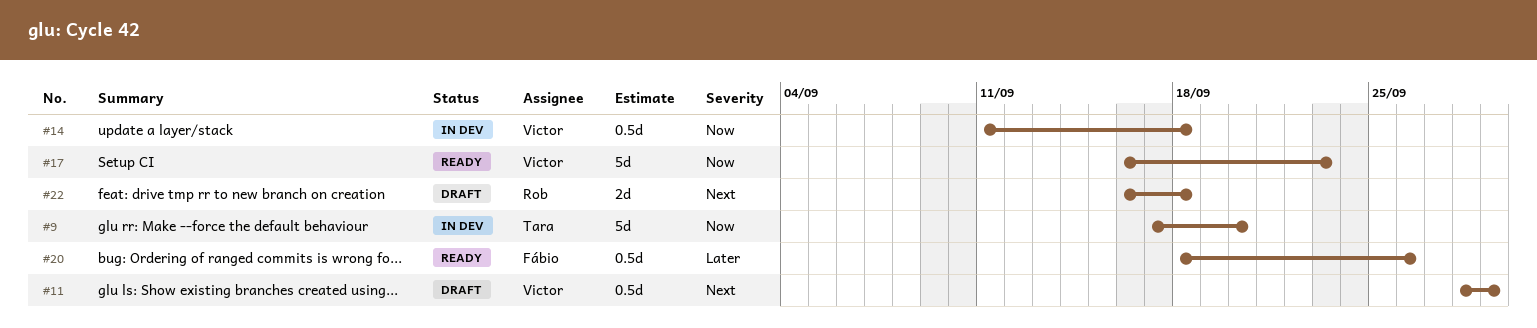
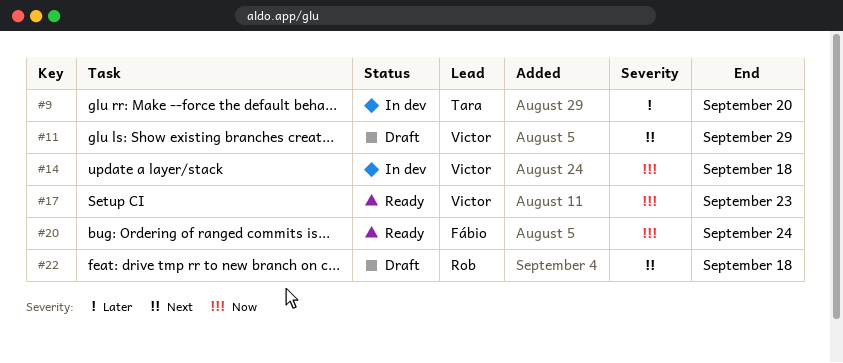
#9, priority: Now -> Later
#20, priority: Later -> Now
#20, due: Sep 26 -> Sep 24

